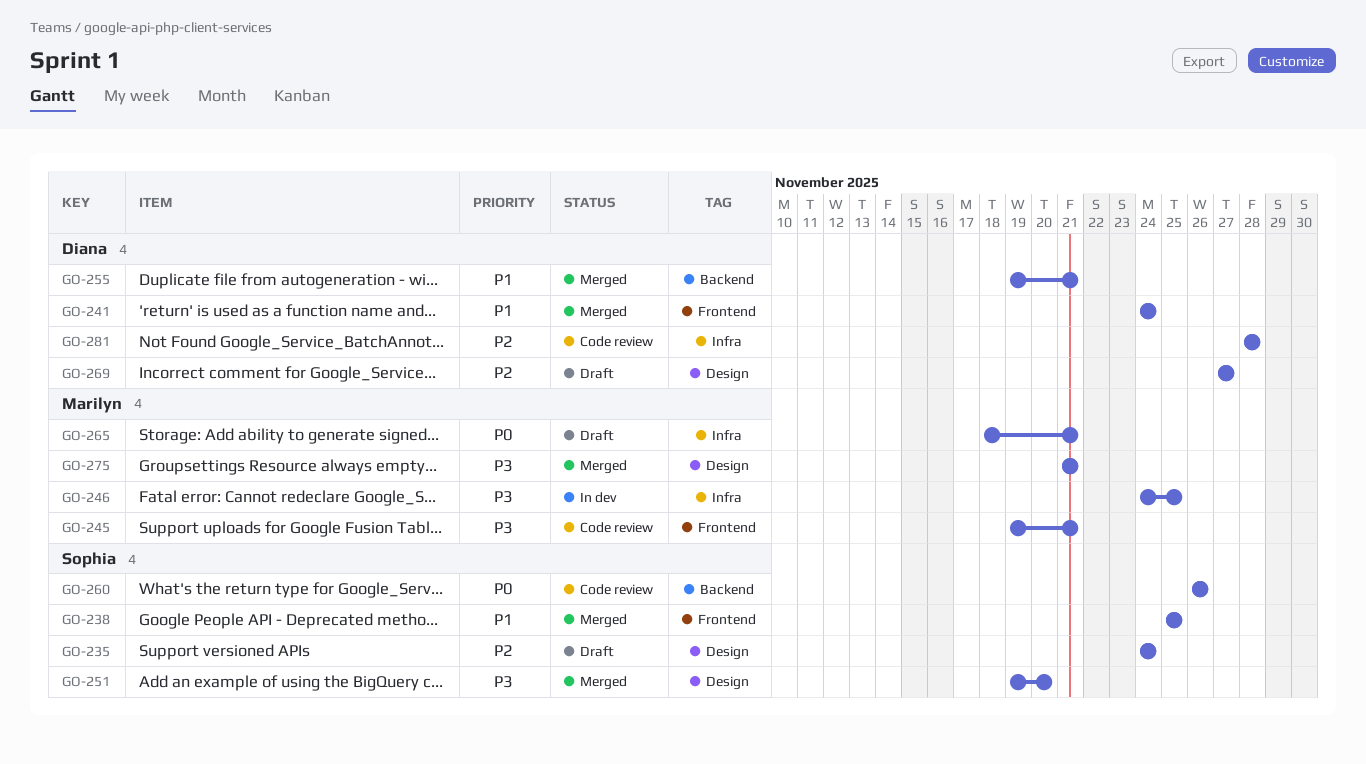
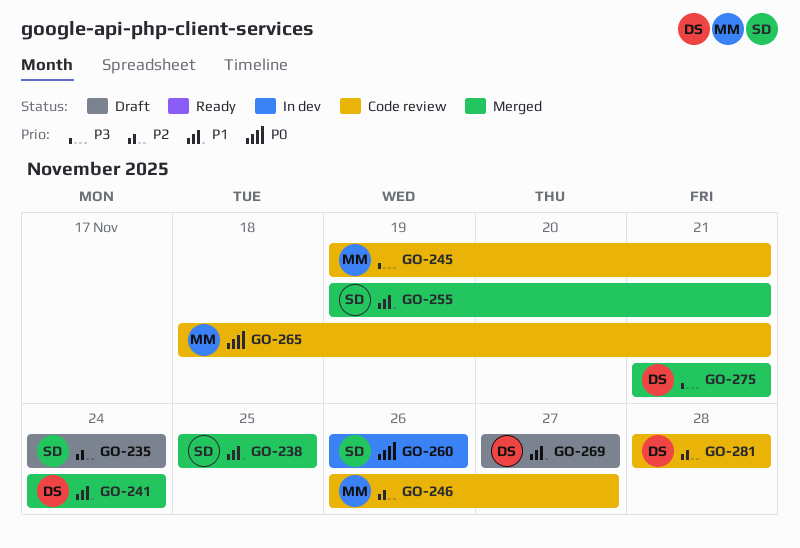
GO-246, status: In dev -> Code review
GO-246, priority: P3 -> P2
GO-246, start: Nov 24 -> Nov 26
GO-246, due: Nov 25 -> Nov 27
GO-251: present -> none
GO-255, owner: Diana -> Sophia
GO-260, status: Code review -> In dev
GO-265, status: Draft -> Code review
GO-269, priority: P2 -> P1
GO-275, owner: Marilyn -> Diana

